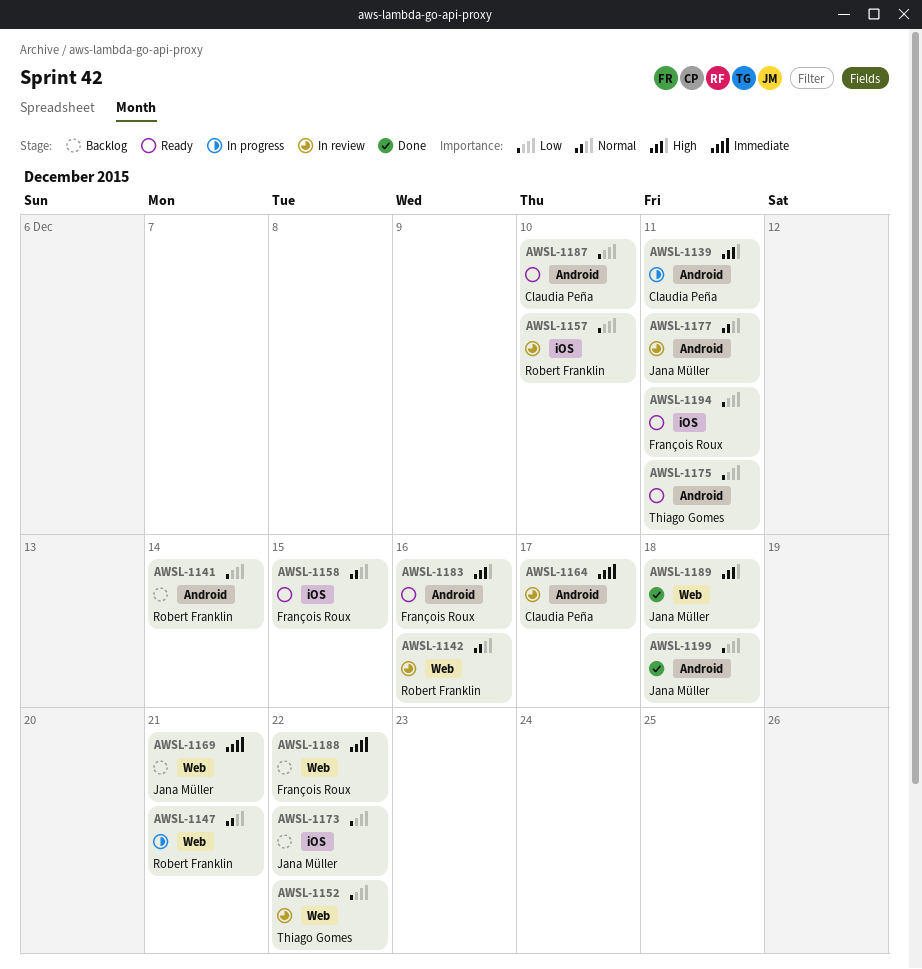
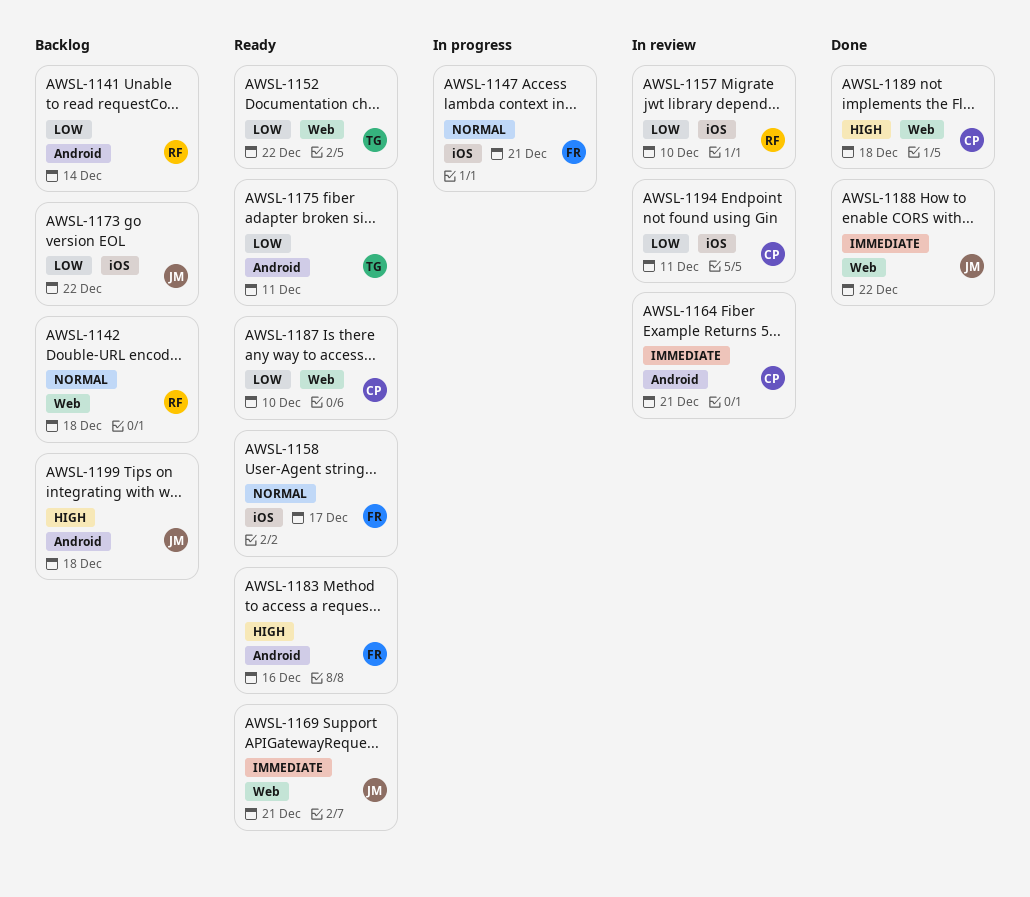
AWSL-1139: present -> none
AWSL-1142, status: In review -> Backlog
AWSL-1142, due: Dec 16 -> Dec 18
AWSL-1147, owner: Robert Franklin -> François Roux
AWSL-1147, label: Web -> iOS
AWSL-1152, status: In review -> Ready
AWSL-1158, due: Dec 15 -> Dec 17
AWSL-1164, due: Dec 17 -> Dec 21
AWSL-1169, status: Backlog -> Ready
AWSL-1177: present -> none
AWSL-1187, label: Android -> Web
AWSL-1188, status: Backlog -> Done
AWSL-1188, owner: François Roux -> Jana Müller
AWSL-1189, owner: Jana Müller -> Claudia Peña
AWSL-1194, status: Ready -> In review
AWSL-1194, owner: François Roux -> Claudia Peña
AWSL-1199, status: Done -> Backlog
AWSL-1199, priority: Low -> High

